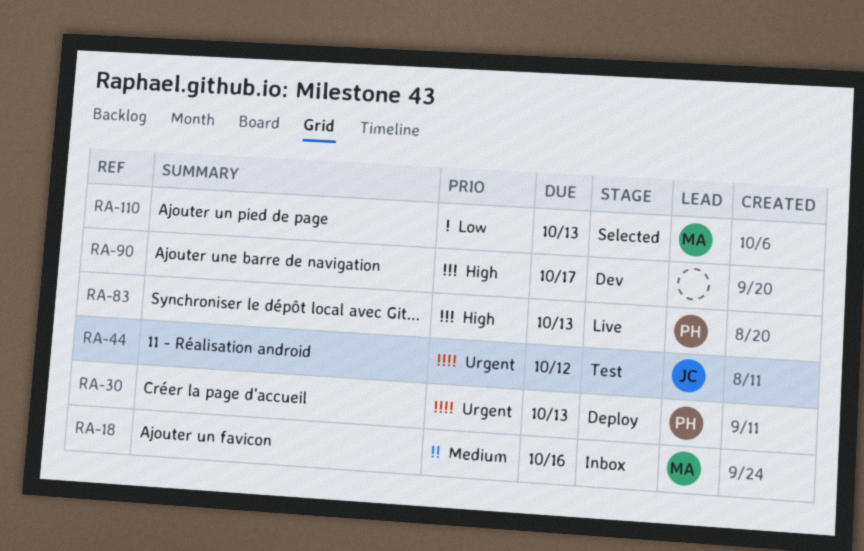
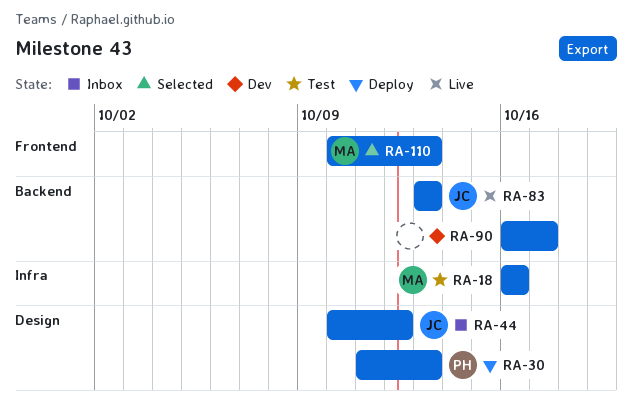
RA-18, status: Inbox -> Test
RA-44, status: Test -> Inbox
RA-83, owner: PH -> JC

